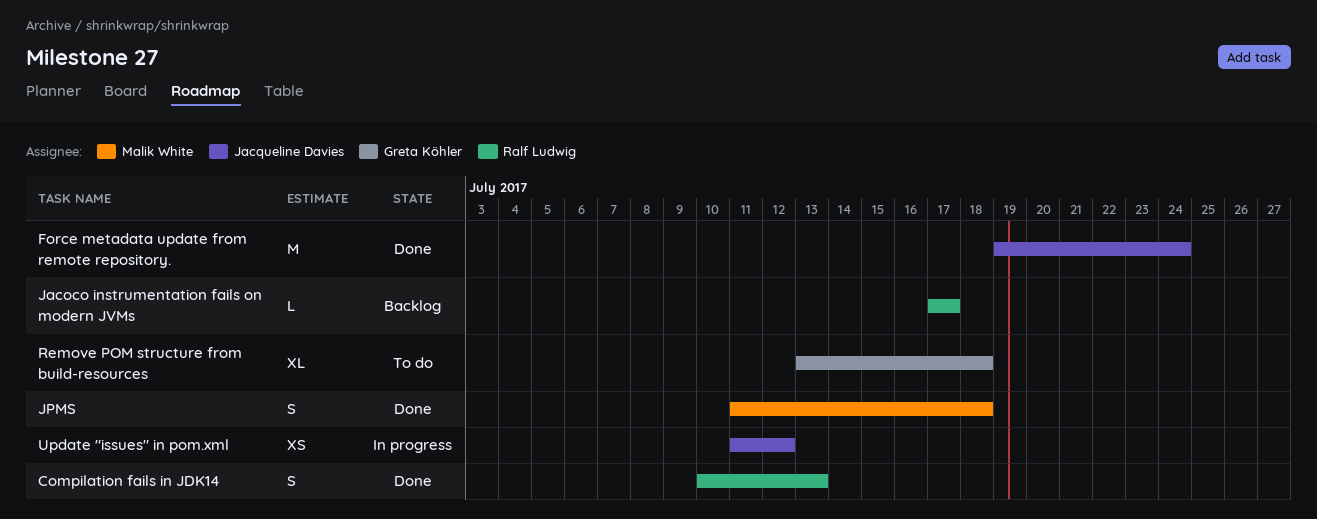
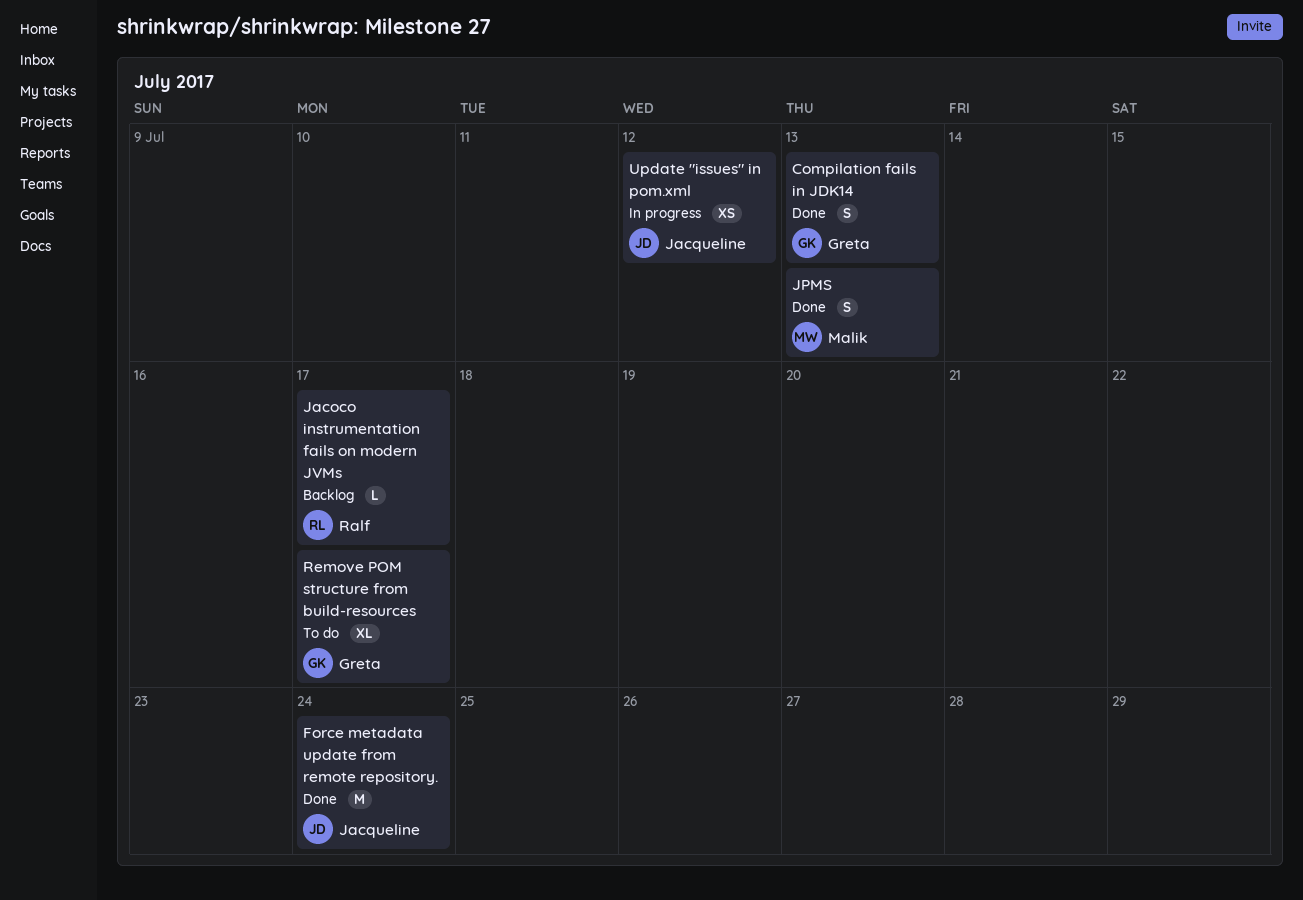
Compilation fails in JDK14, owner: Ralf Ludwig -> Greta Köhler
JPMS, due: Jul 18 -> Jul 13
Remove POM structure from build-resources, due: Jul 18 -> Jul 17

